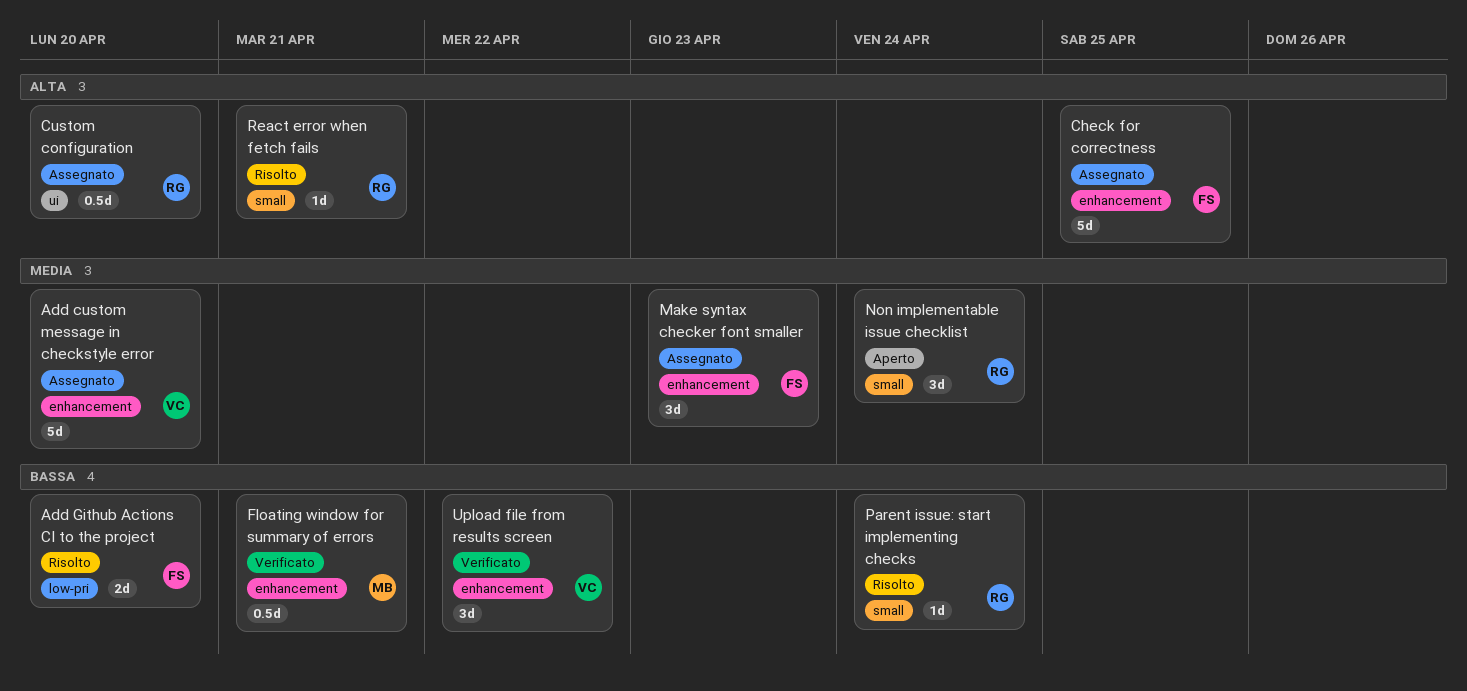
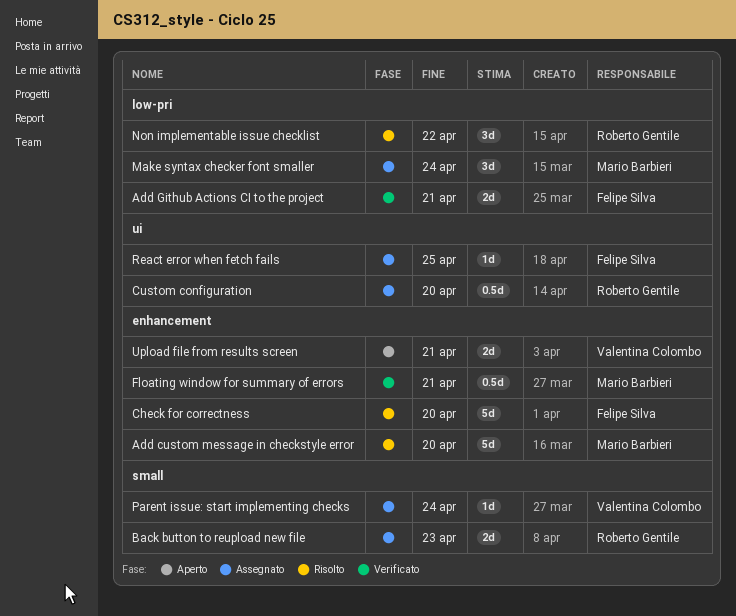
Add custom message in checkstyle error, status: Assegnato -> Risolto
Add custom message in checkstyle error, owner: Valentina Colombo -> Mario Barbieri
Add Github Actions CI to the project, status: Risolto -> Verificato
Add Github Actions CI to the project, due: Apr 20 -> Apr 21
Back button to reupload new file: none -> present
Check for correctness, status: Assegnato -> Risolto
Check for correctness, due: Apr 25 -> Apr 20
Make syntax checker font smaller, owner: Felipe Silva -> Mario Barbieri
Make syntax checker font smaller, label: enhancement -> low-pri
Make syntax checker font smaller, due: Apr 23 -> Apr 24
Non implementable issue checklist, status: Aperto -> Risolto
Non implementable issue checklist, label: small -> low-pri
Non implementable issue checklist, due: Apr 24 -> Apr 22
Parent issue: start implementing checks, status: Risolto -> Assegnato
Parent issue: start implementing checks, owner: Roberto Gentile -> Valentina Colombo
React error when fetch fails, status: Risolto -> Assegnato
React error when fetch fails, owner: Roberto Gentile -> Felipe Silva
React error when fetch fails, label: small -> ui
React error when fetch fails, due: Apr 21 -> Apr 25
Upload file from results screen, status: Verificato -> Aperto
Upload file from results screen, estimate: 3d -> 2d
Upload file from results screen, due: Apr 22 -> Apr 21

